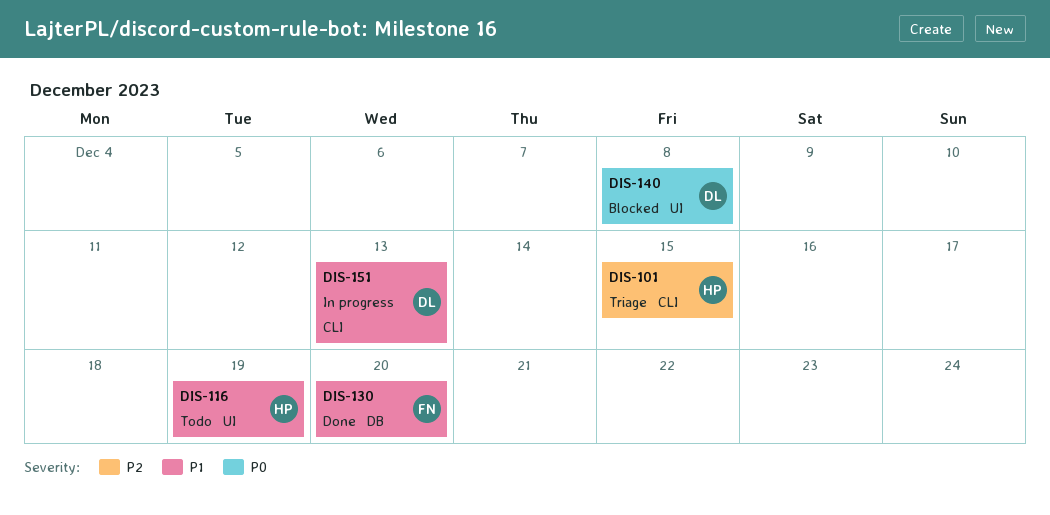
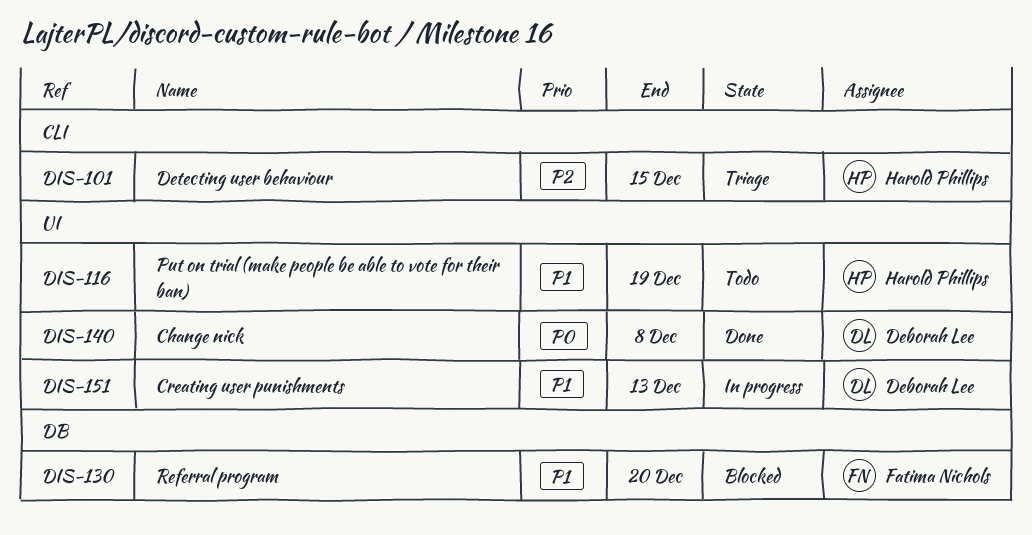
DIS-130, status: Done -> Blocked
DIS-140, status: Blocked -> Done
DIS-151, label: CLI -> UI

